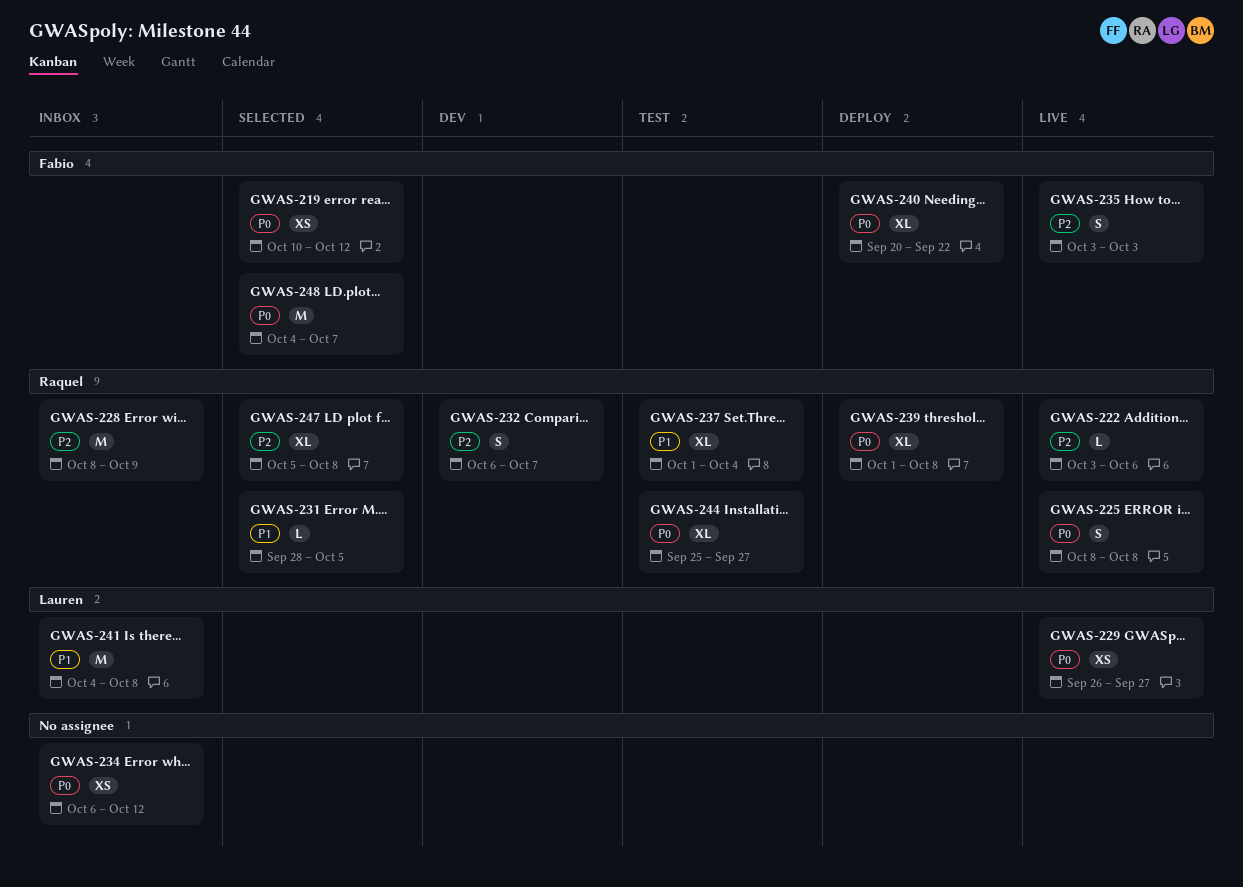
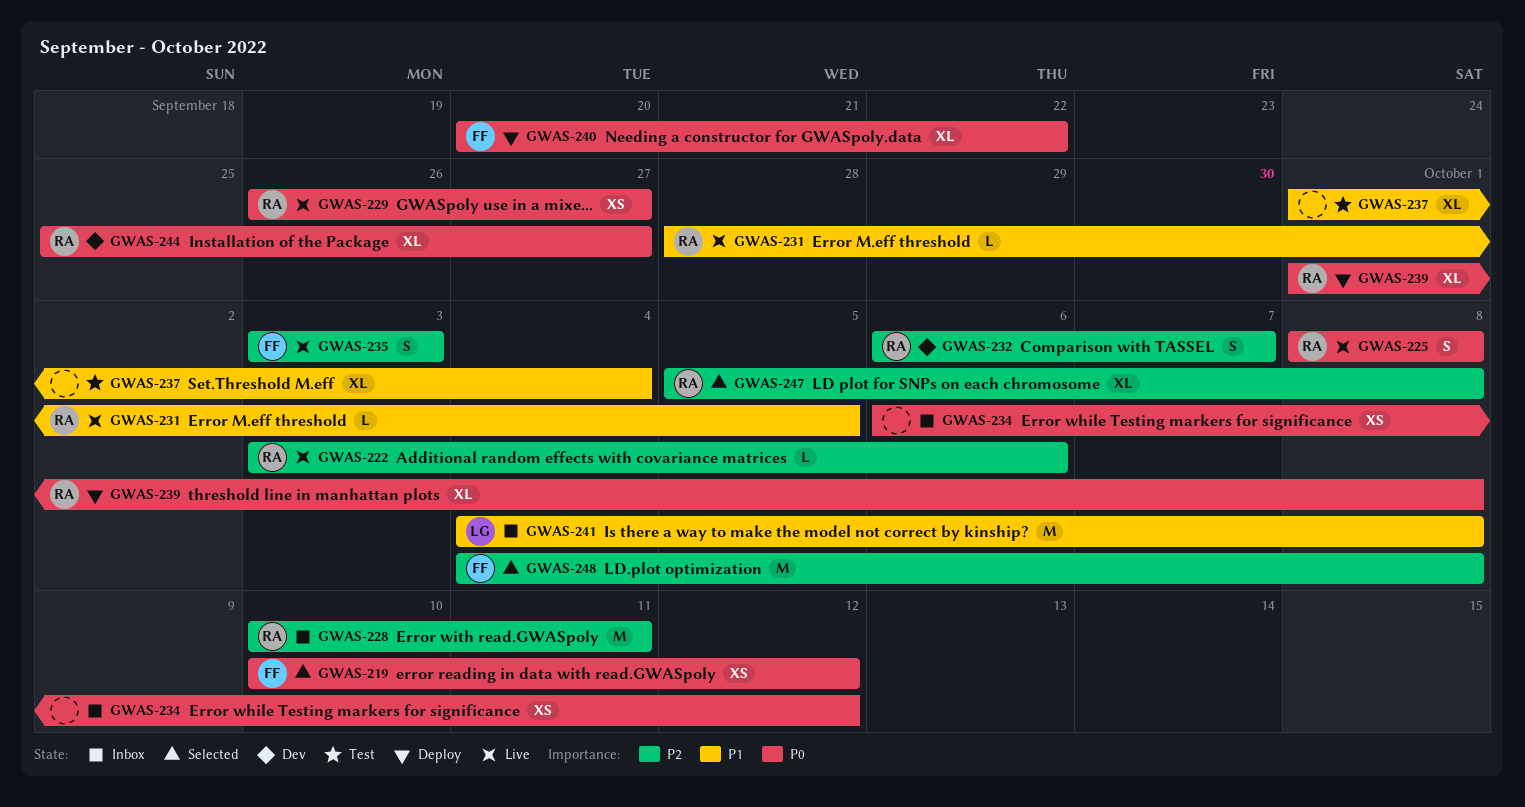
GWAS-228, start: Oct 8 -> Oct 10
GWAS-228, due: Oct 9 -> Oct 11
GWAS-229, owner: Lauren -> Raquel
GWAS-231, status: Selected -> Live
GWAS-237, owner: Raquel -> none
GWAS-244, status: Test -> Dev
GWAS-248, priority: P0 -> P2
GWAS-248, due: Oct 7 -> Oct 8

